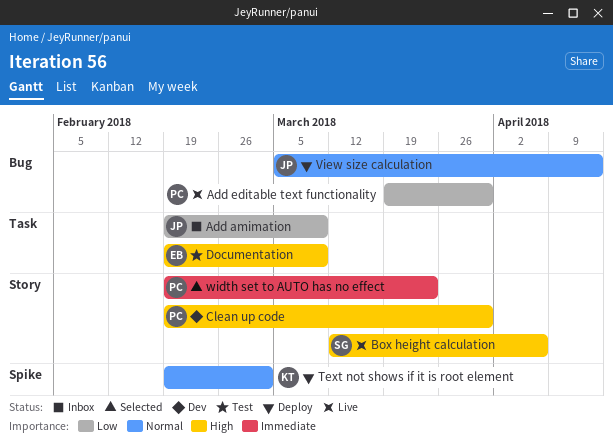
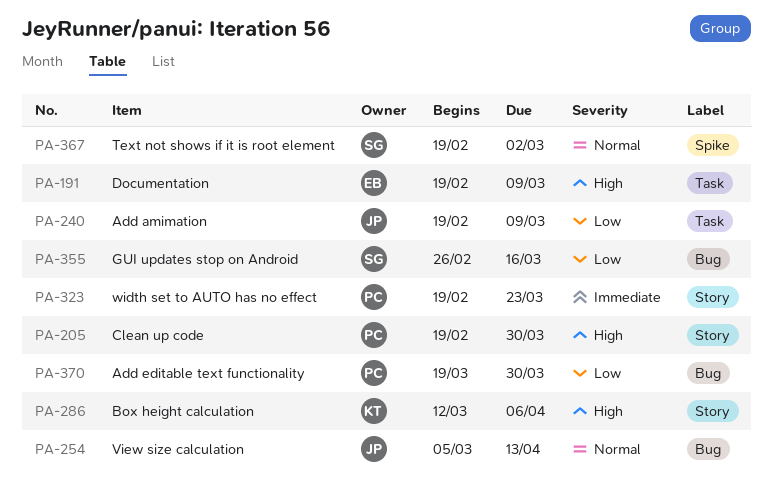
Box height calculation, owner: SG -> KT
GUI updates stop on Android: none -> present
Text not shows if it is root element, owner: KT -> SG

